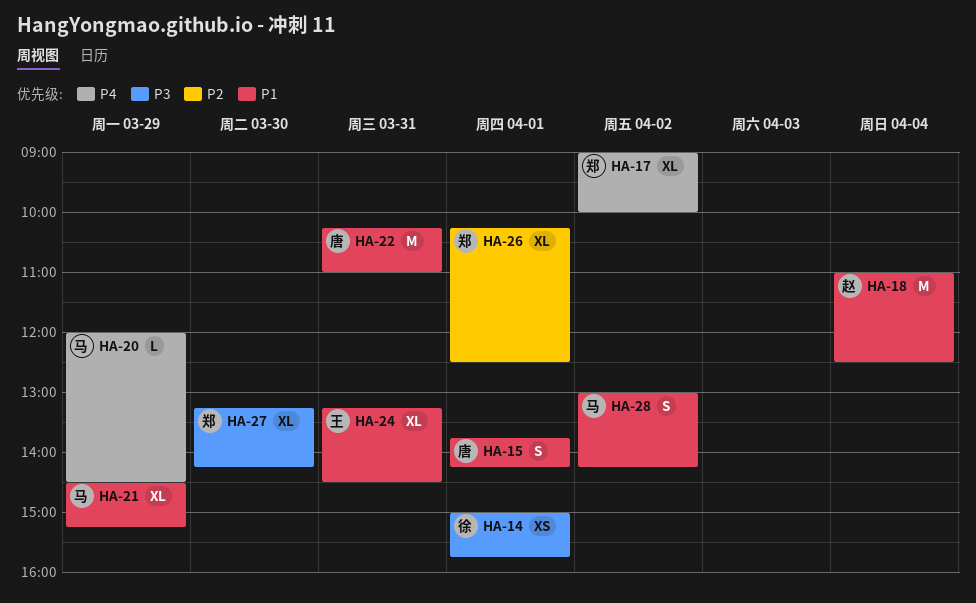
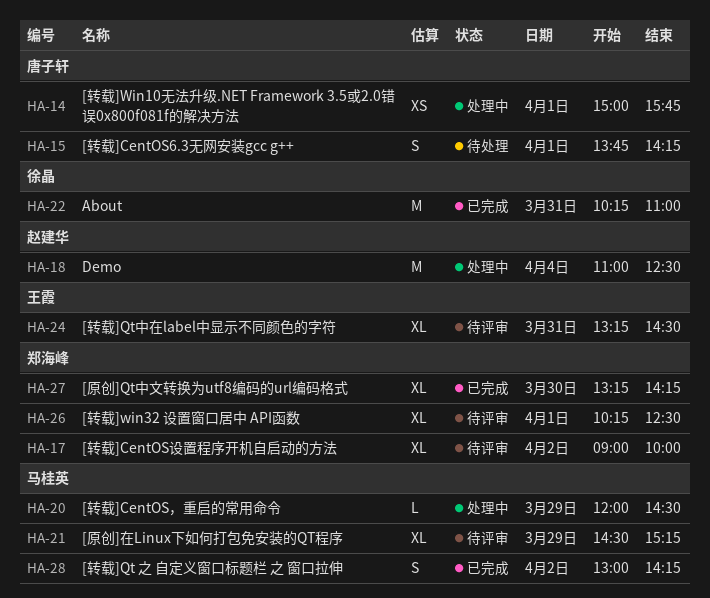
HA-14, owner: 徐晶 -> 唐子轩
HA-22, owner: 唐子轩 -> 徐晶

